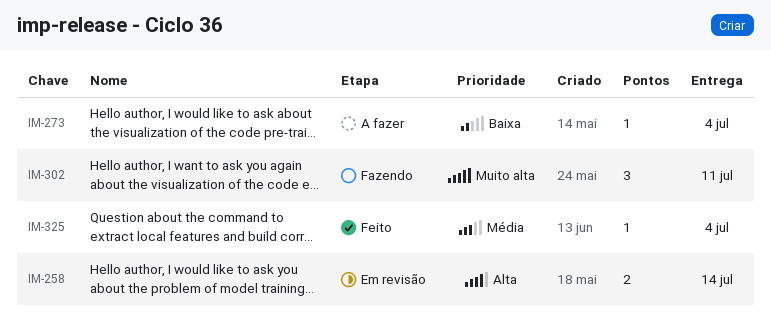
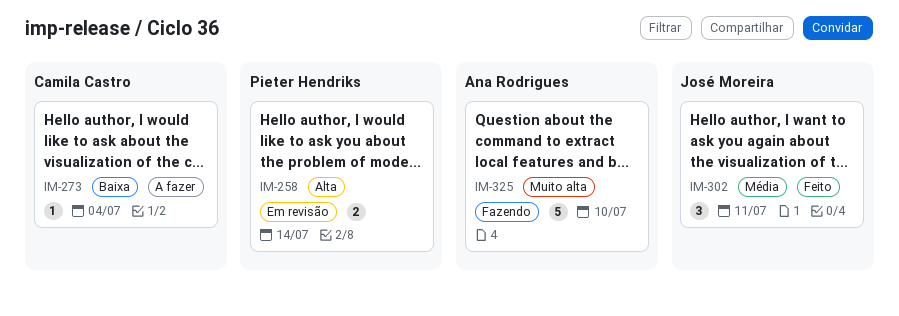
IM-302, status: Fazendo -> Feito
IM-302, priority: Muito alta -> Média
IM-325, status: Feito -> Fazendo
IM-325, priority: Média -> Muito alta
IM-325, estimate: 1 -> 5
IM-325, due: Jul 4 -> Jul 10

